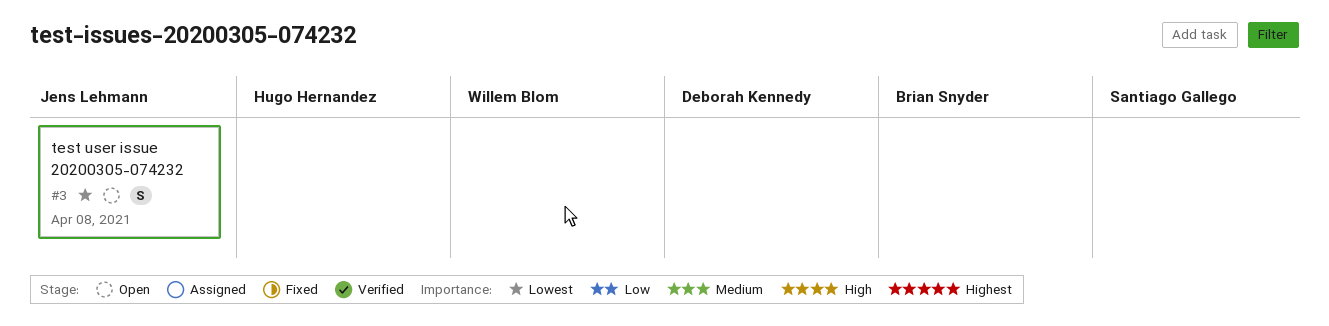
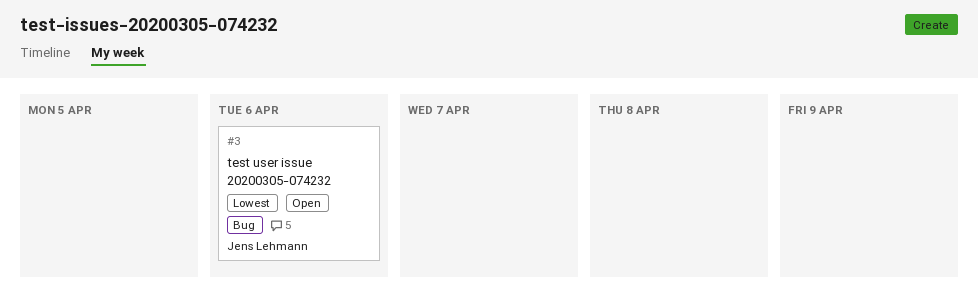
#3, due: Apr 8 -> Apr 6

